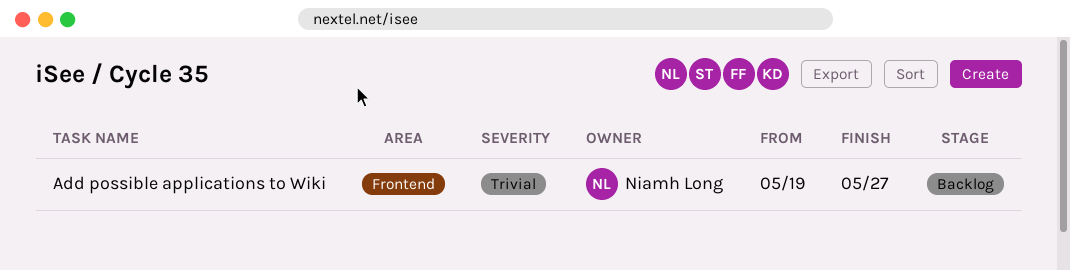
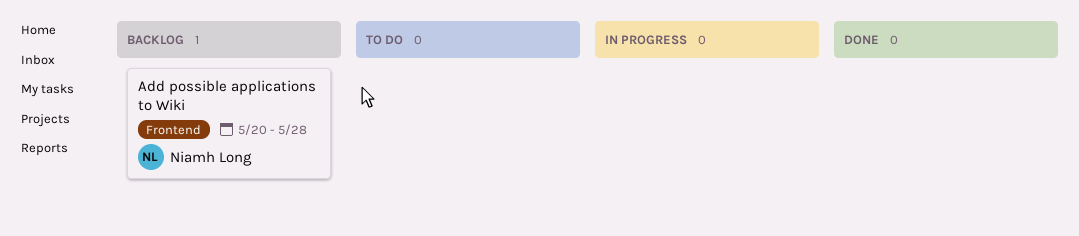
Add possible applications to Wiki, start: May 19 -> May 20
Add possible applications to Wiki, due: May 27 -> May 28

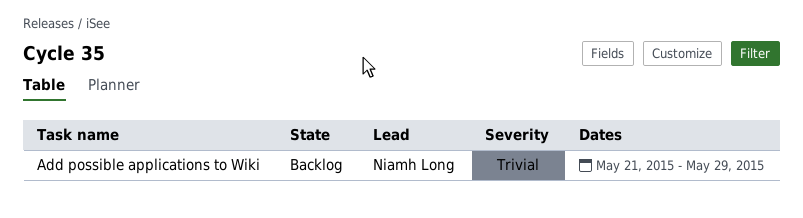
Add possible applications to Wiki, start: May 20 -> May 21
Add possible applications to Wiki, due: May 28 -> May 29

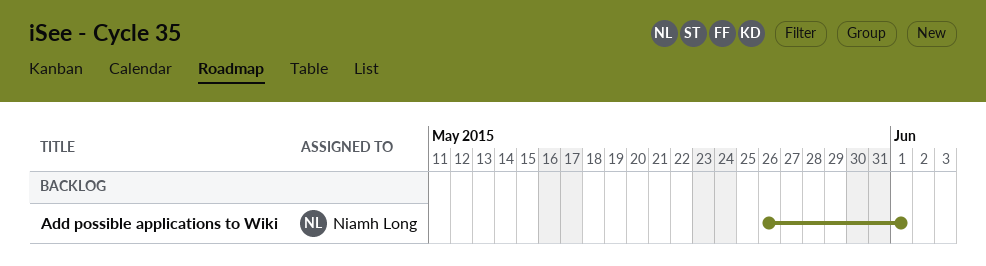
Add possible applications to Wiki, start: May 21 -> May 26
Add possible applications to Wiki, due: May 29 -> Jun 1

